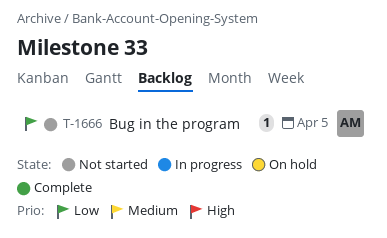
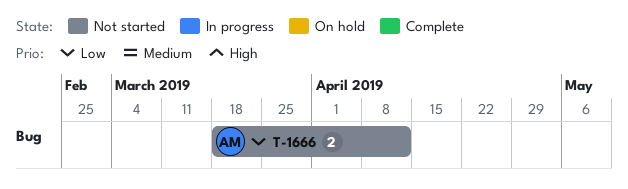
T-1666, estimate: 1 -> 2
T-1666, due: Apr 5 -> Apr 12

